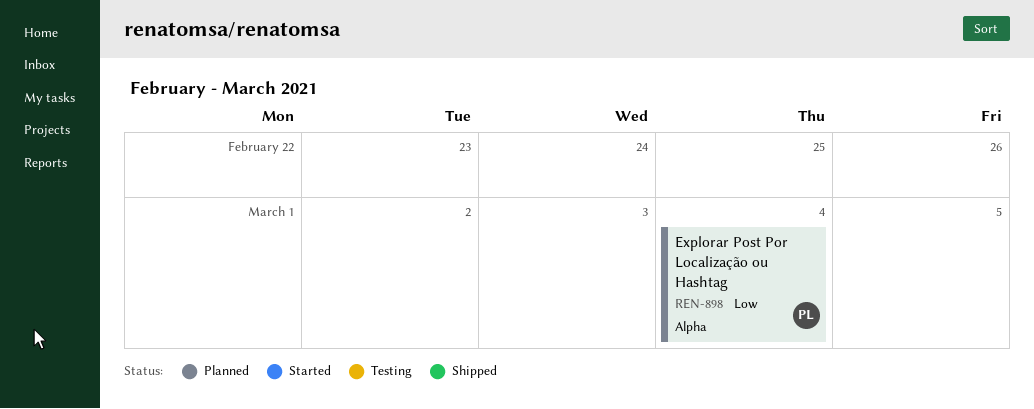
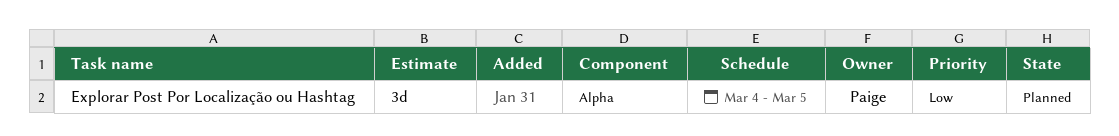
Explorar Post Por Localização ou Hashtag, due: Mar 4 -> Mar 5

